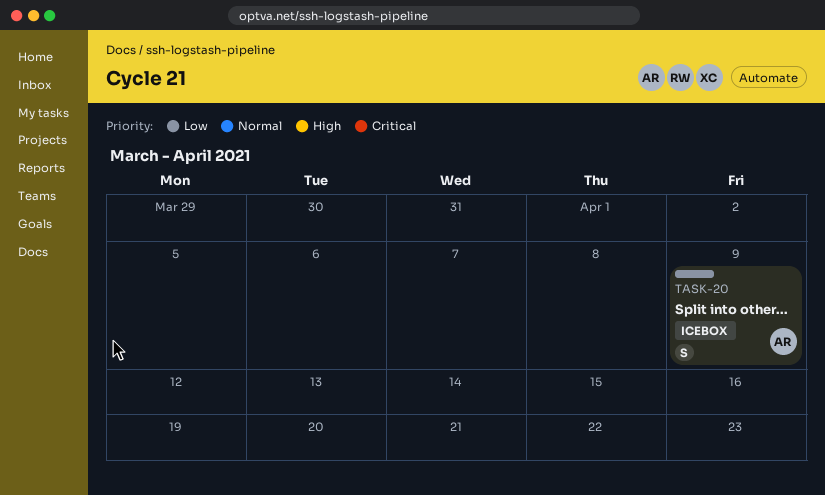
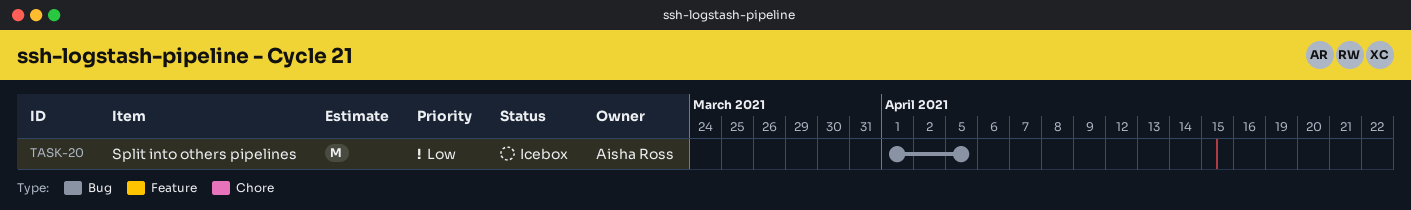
TASK-20, estimate: S -> M
TASK-20, due: Apr 9 -> Apr 5

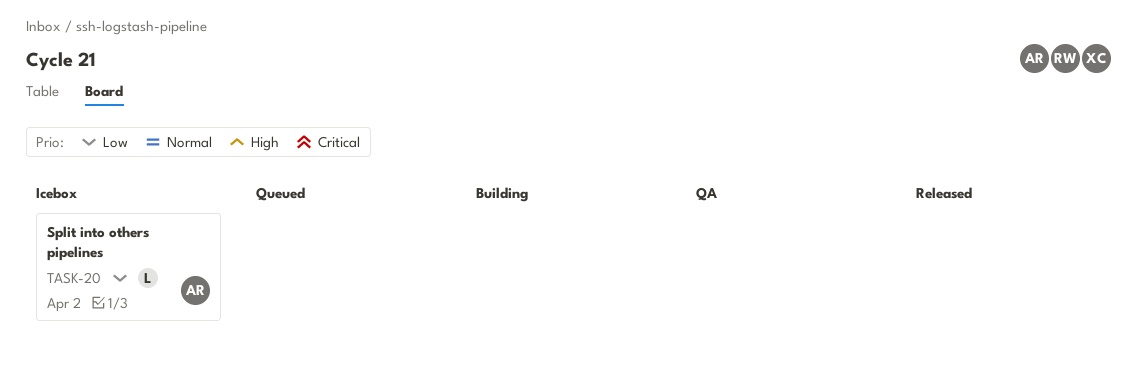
TASK-20, estimate: M -> L
TASK-20, due: Apr 5 -> Apr 2

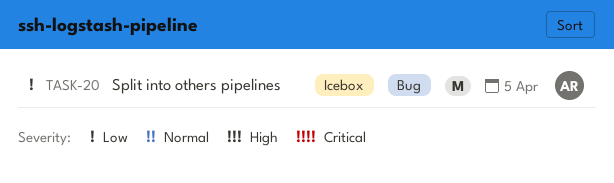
TASK-20, estimate: L -> M
TASK-20, due: Apr 2 -> Apr 5

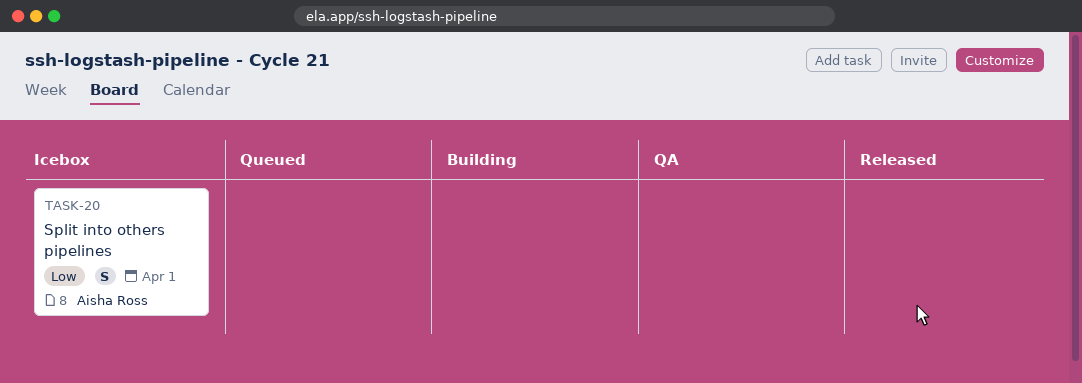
TASK-20, estimate: M -> S
TASK-20, due: Apr 5 -> Apr 1

